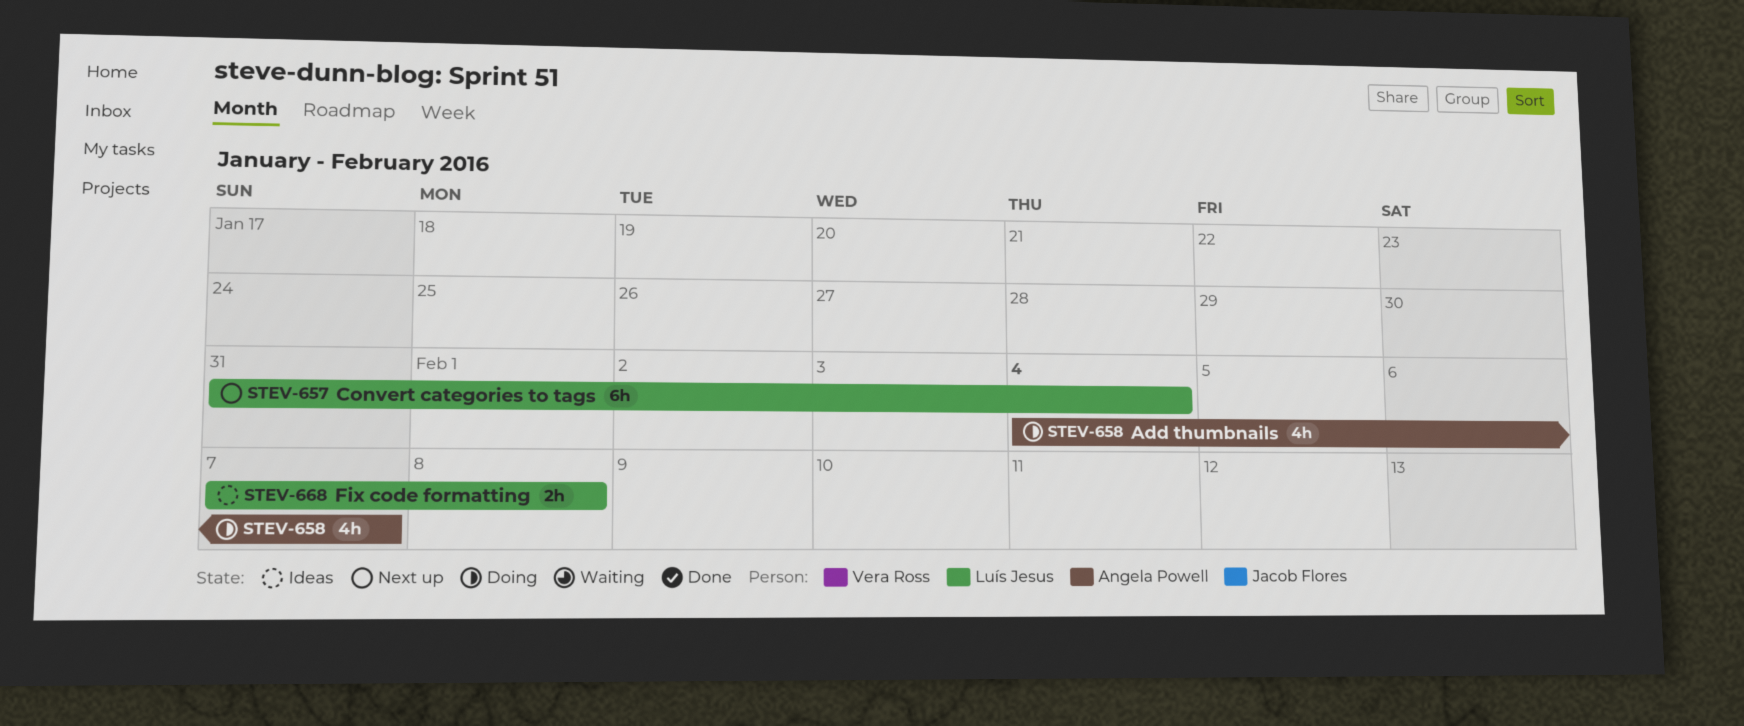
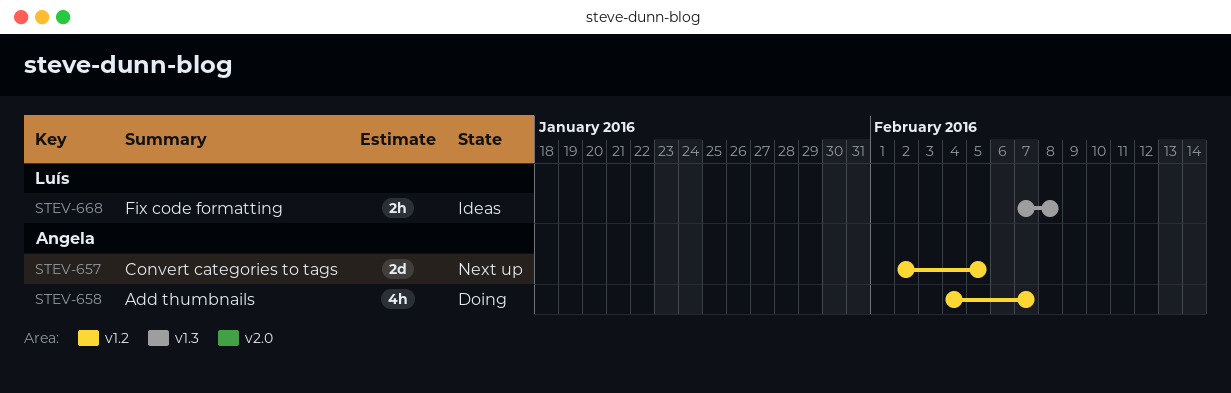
STEV-657, owner: Luís Jesus -> Angela Powell
STEV-657, estimate: 6h -> 2d
STEV-657, start: Jan 31 -> Feb 2
STEV-657, due: Feb 4 -> Feb 5

